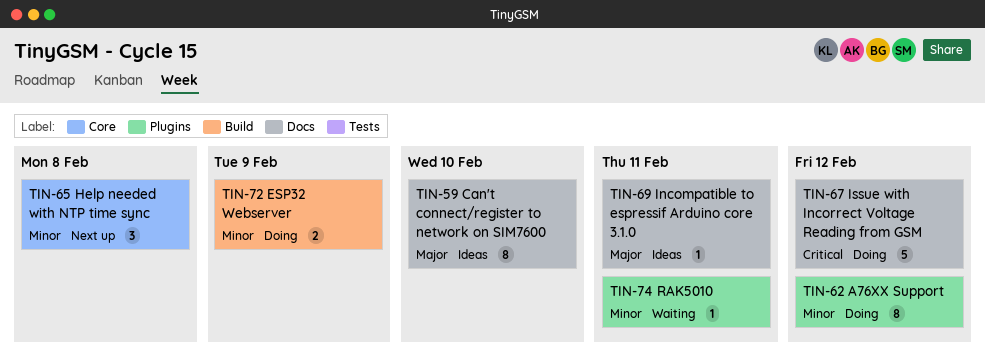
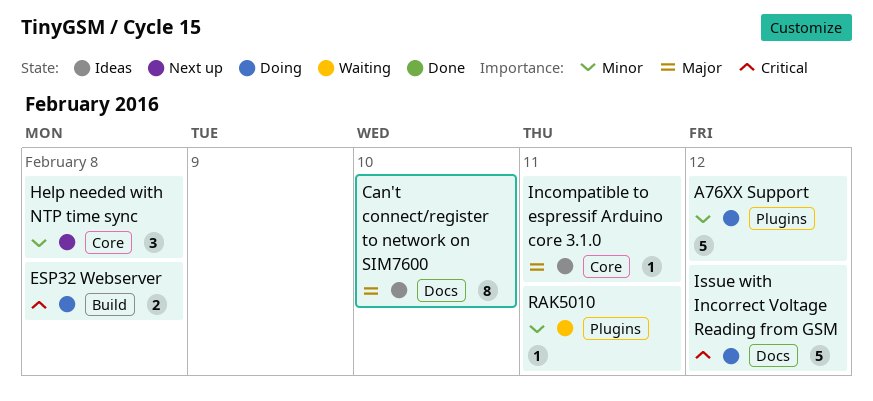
A76XX Support, estimate: 8 -> 5
ESP32 Webserver, priority: Minor -> Critical
ESP32 Webserver, due: Feb 9 -> Feb 8
Incompatible to espressif Arduino core 3.1.0, label: Docs -> Core

